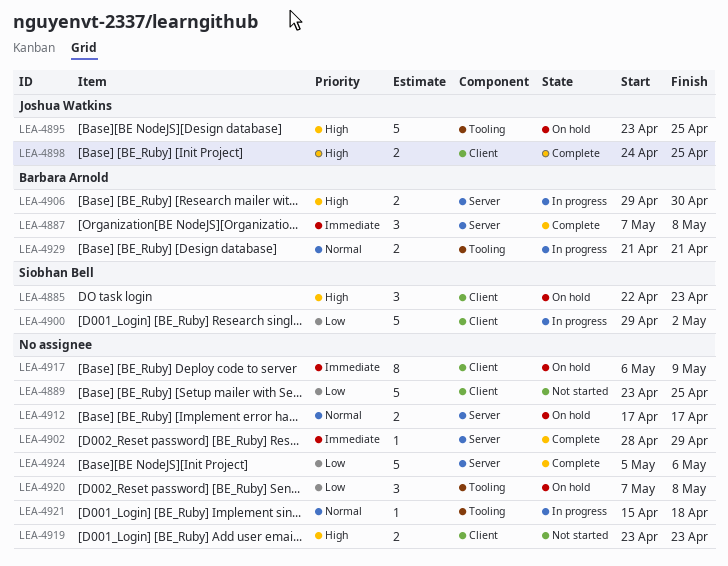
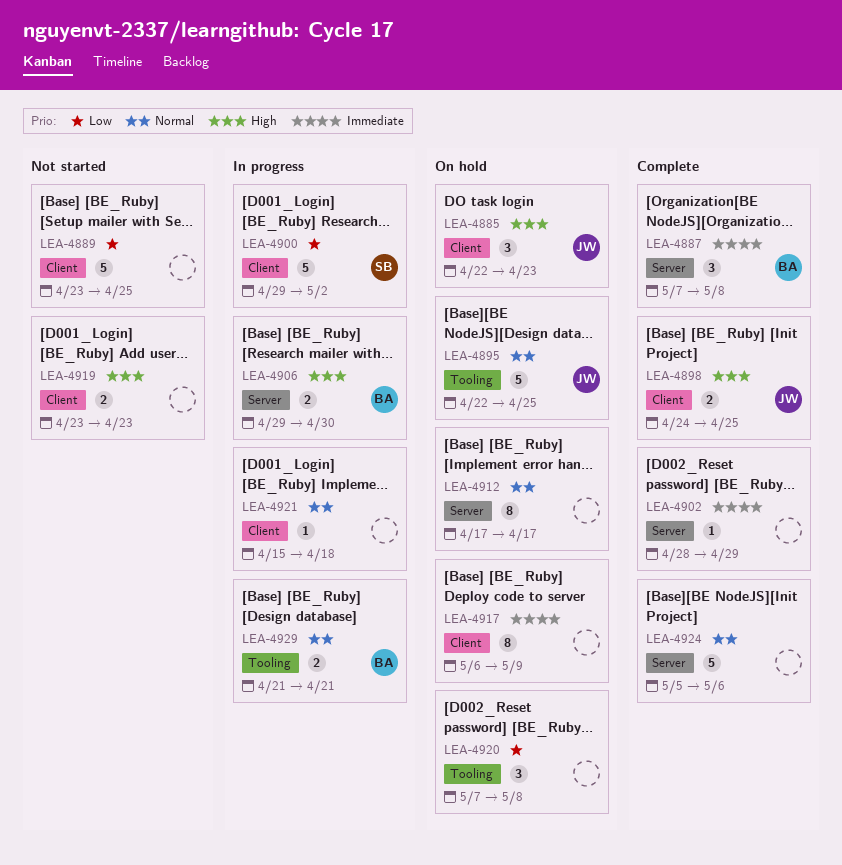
LEA-4885, owner: Siobhan Bell -> Joshua Watkins
LEA-4895, priority: High -> Normal
LEA-4895, start: Apr 23 -> Apr 22
LEA-4912, estimate: 2 -> 8
LEA-4921, label: Tooling -> Client
LEA-4924, priority: Low -> Normal

